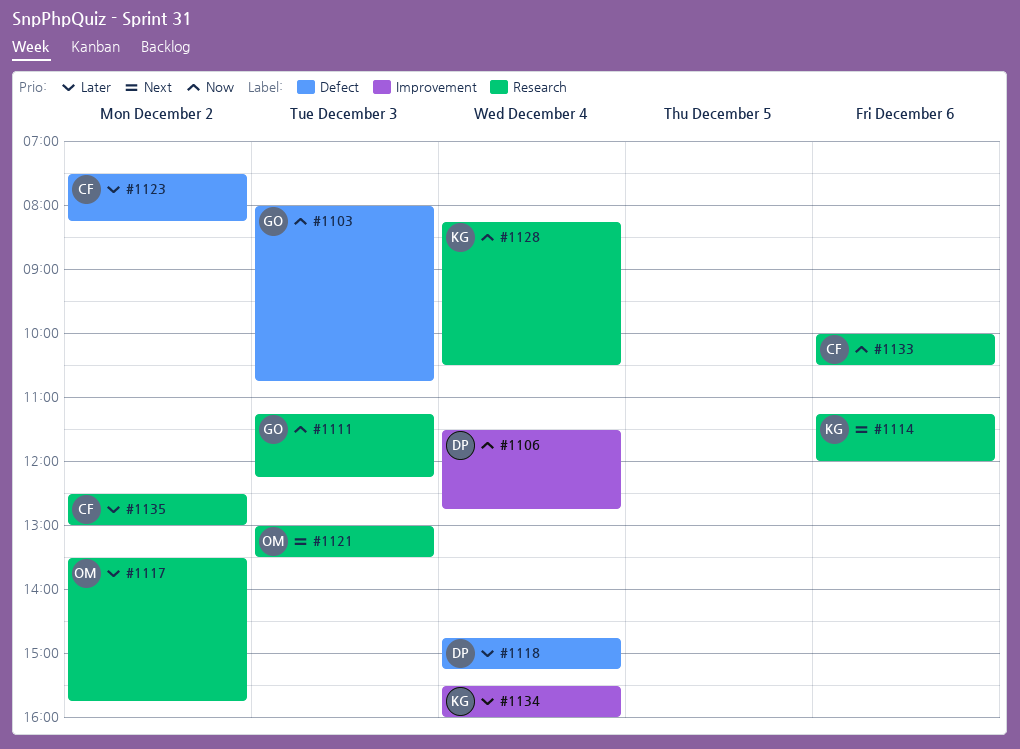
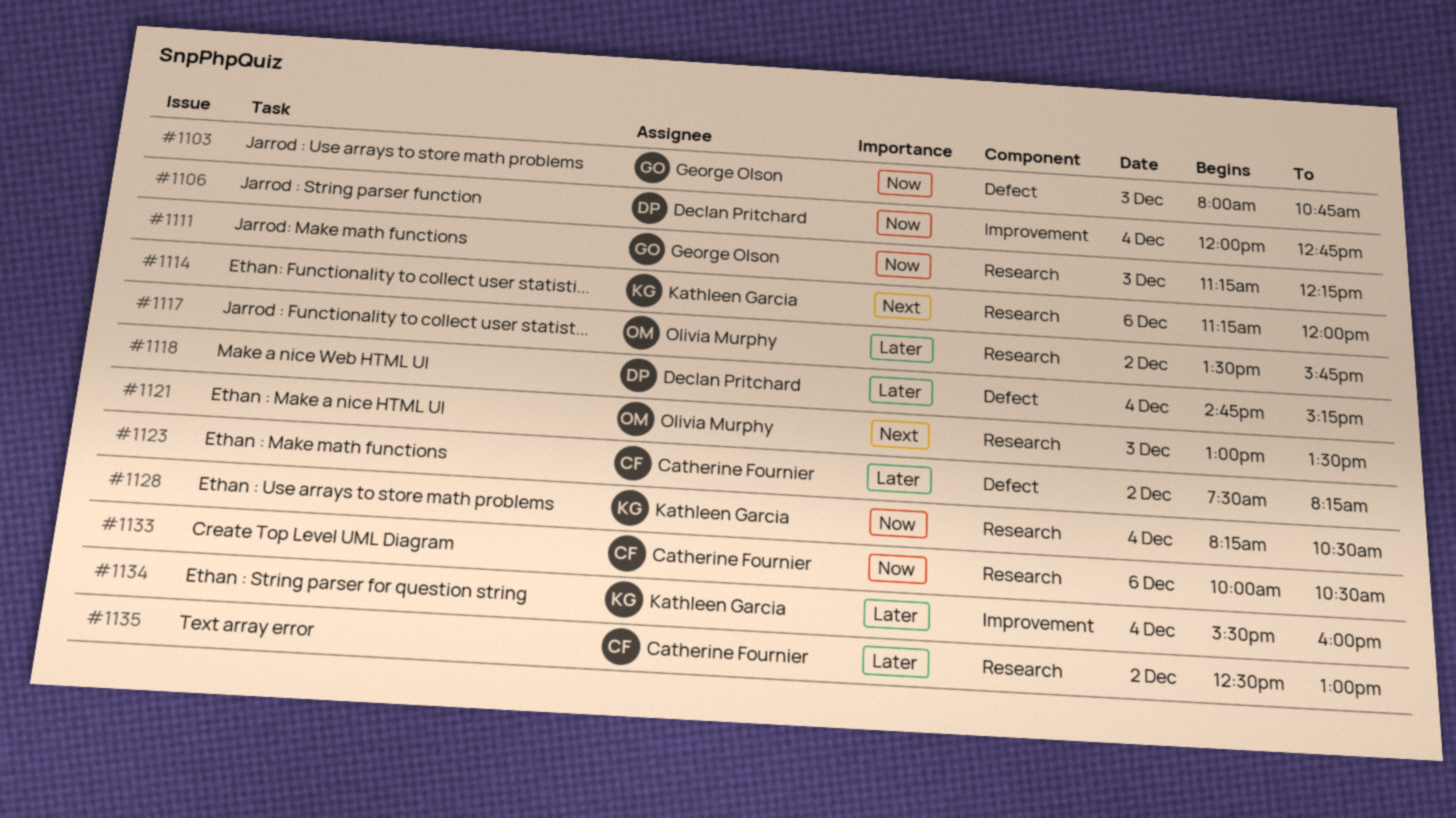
#1106, begins: 11:30 -> 12:00

